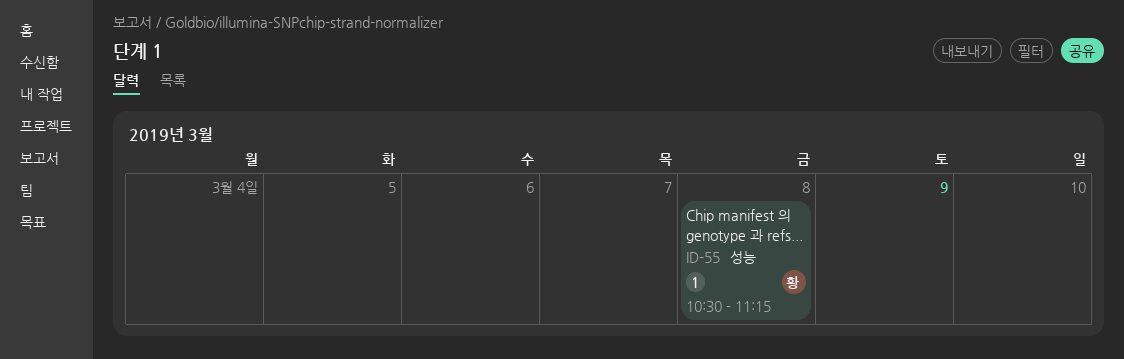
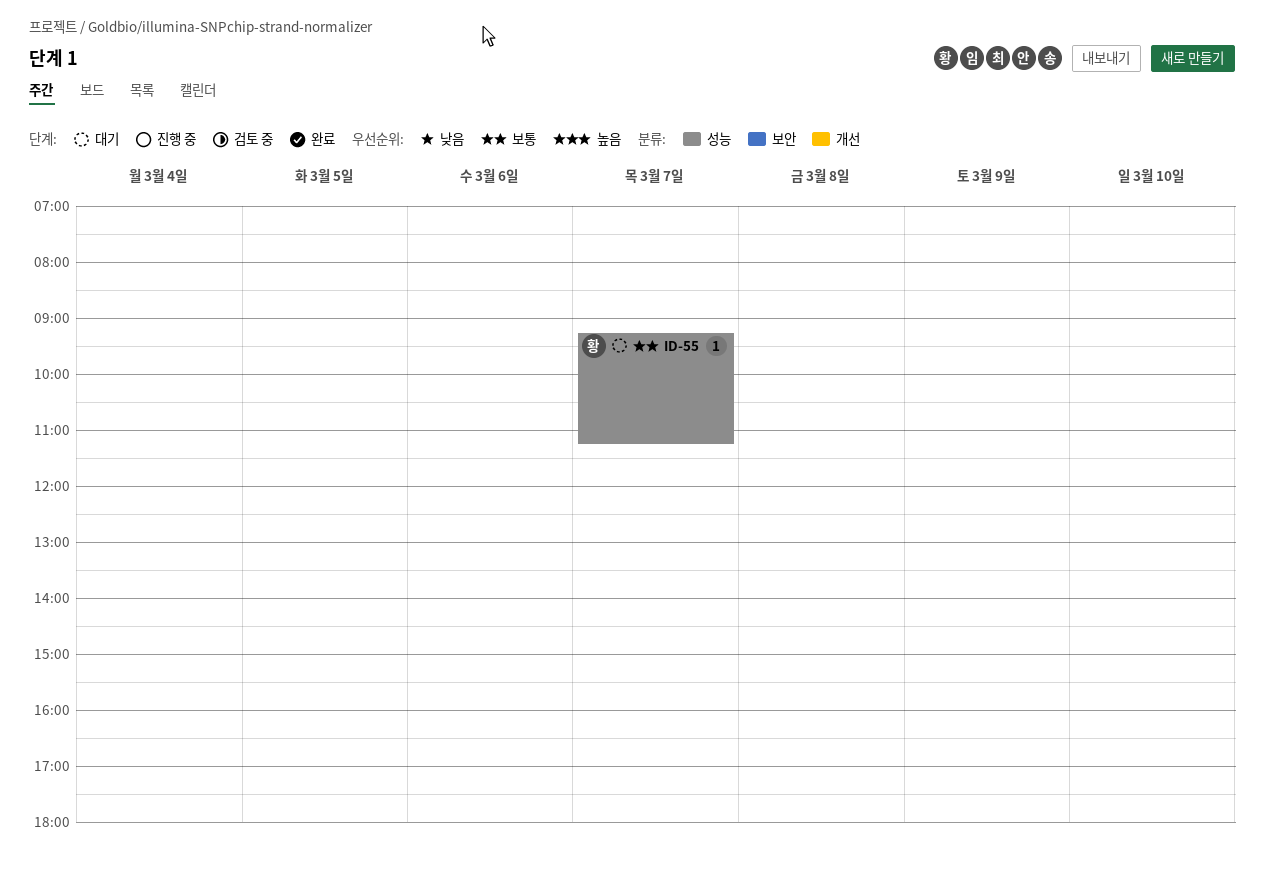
ID-55, day: Mar 8 -> Mar 7
ID-55, begins: 10:30 -> 09:15

